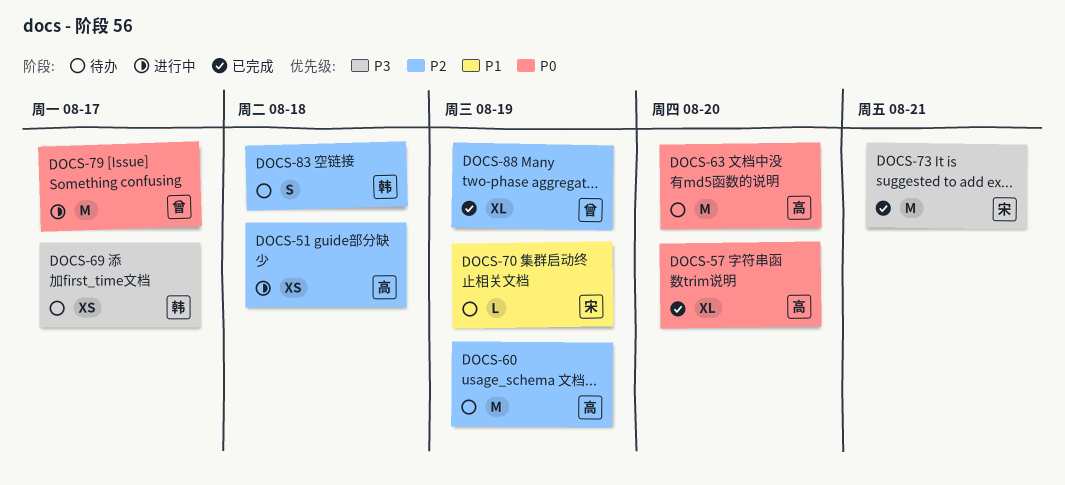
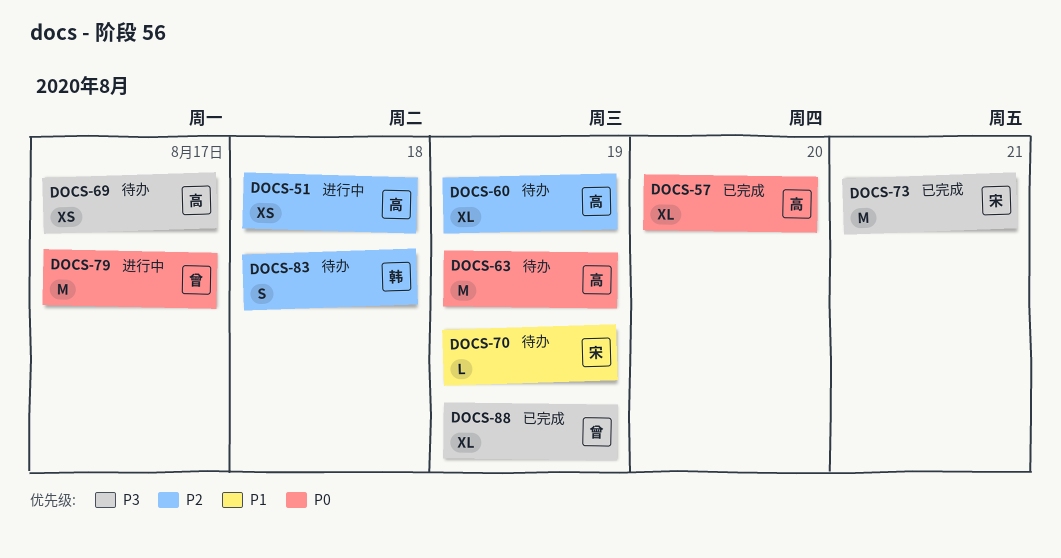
DOCS-60, estimate: M -> XL
DOCS-63, due: Aug 20 -> Aug 19
DOCS-69, owner: 韩 -> 高
DOCS-88, priority: P2 -> P3

